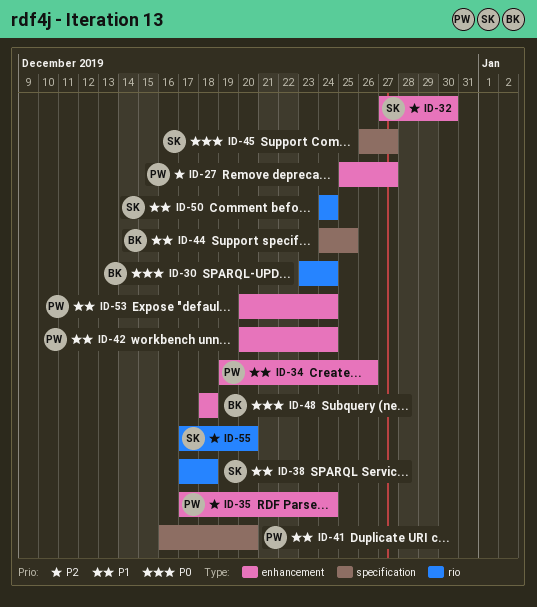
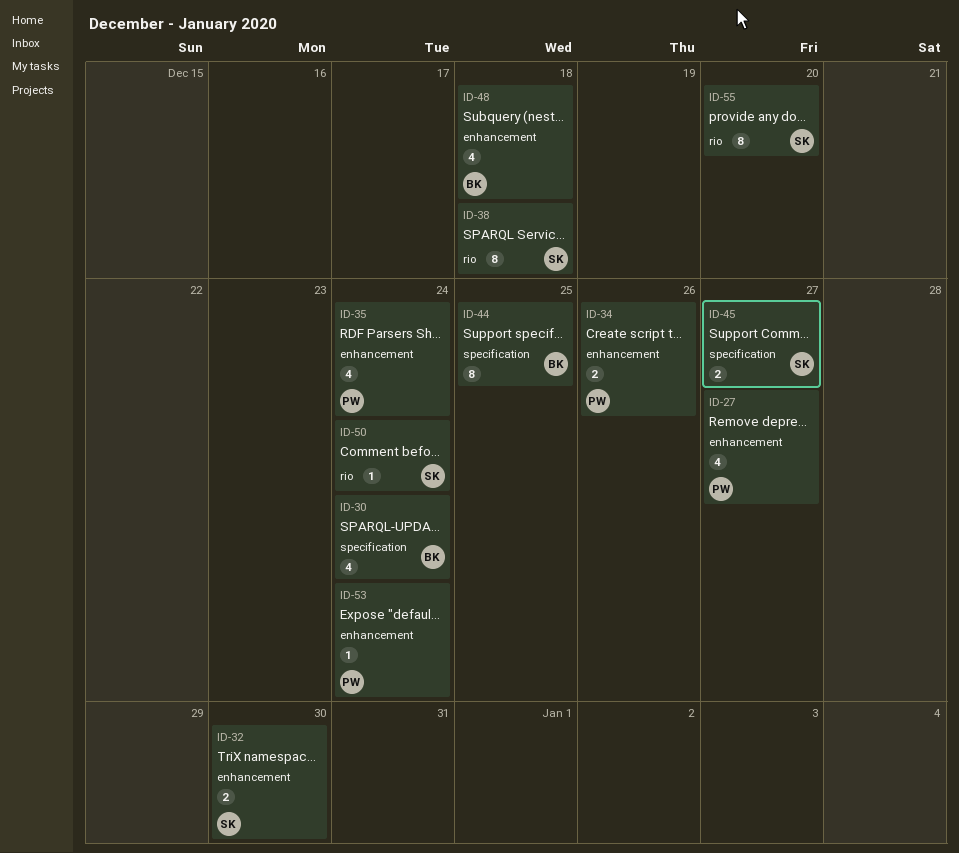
ID-30, label: rio -> specification
ID-41: present -> none
ID-42: present -> none

